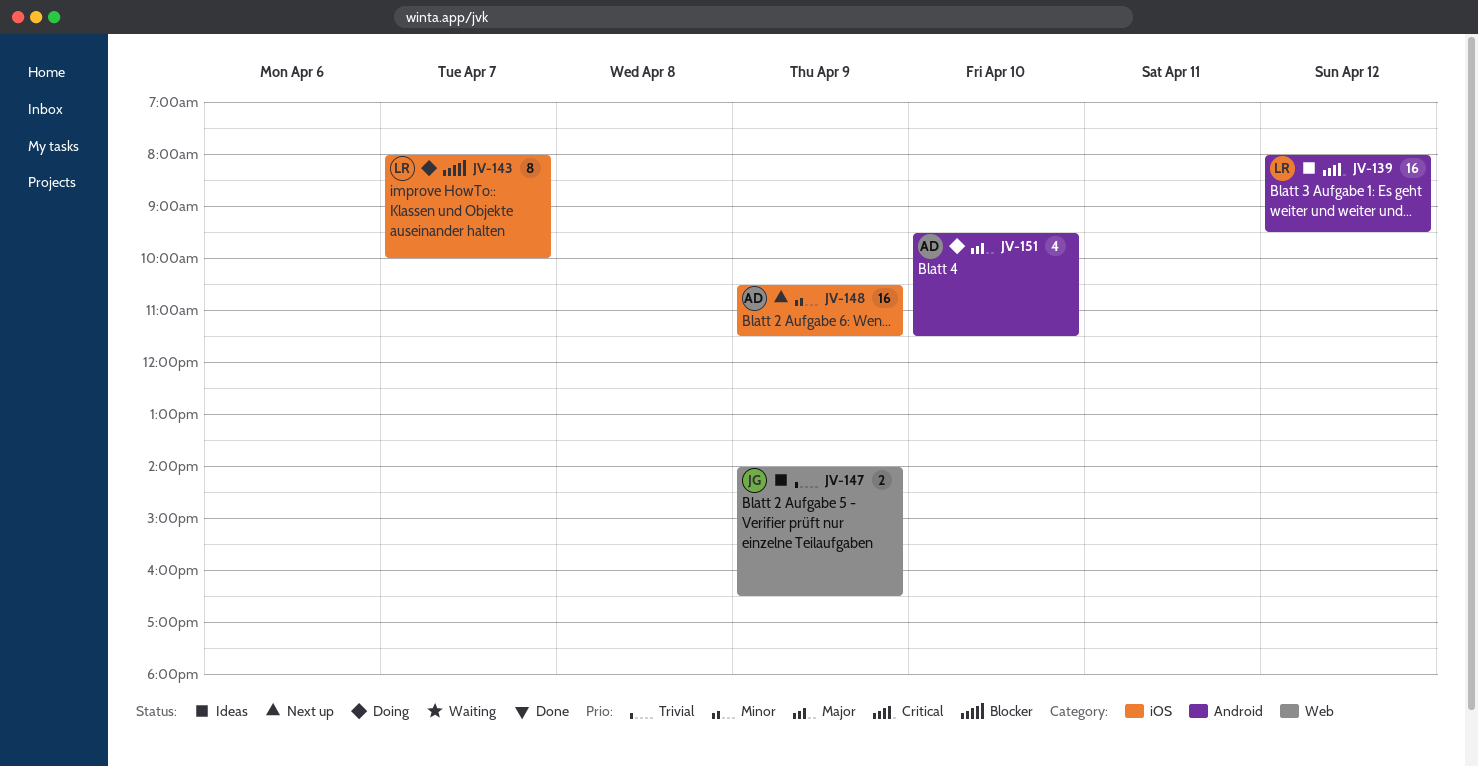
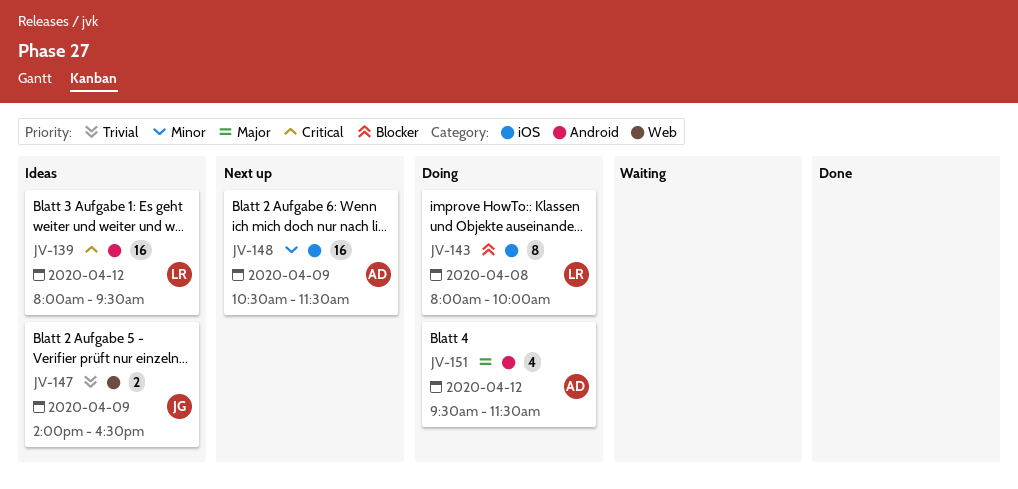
JV-143, day: Apr 7 -> Apr 8
JV-151, day: Apr 10 -> Apr 12

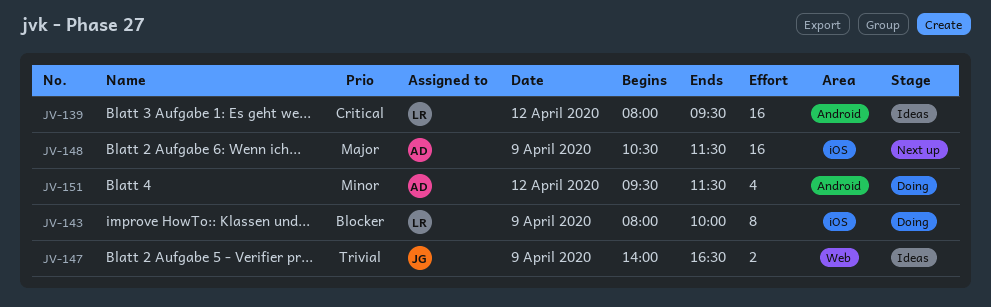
JV-143, day: Apr 8 -> Apr 9
JV-148, priority: Minor -> Major
JV-151, priority: Major -> Minor

